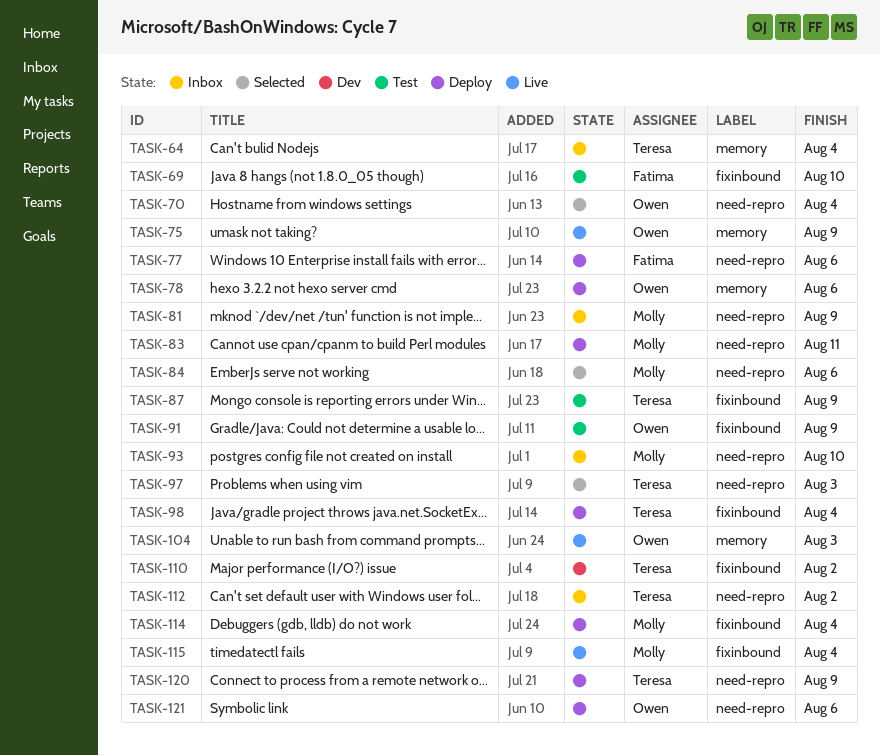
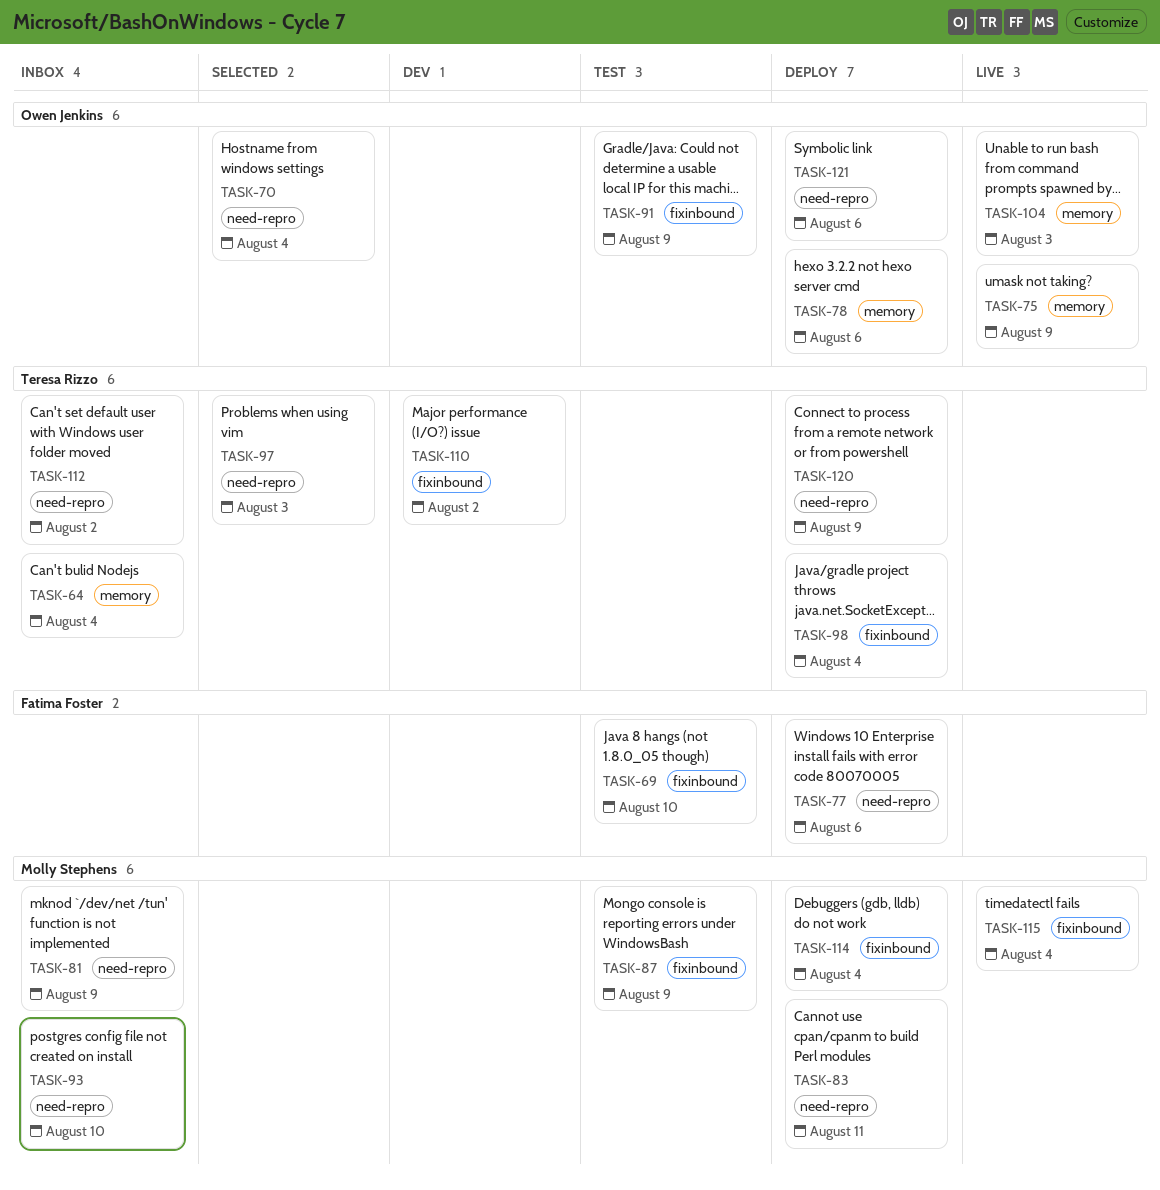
TASK-84: present -> none
TASK-87, owner: Teresa Rizzo -> Molly Stephens

